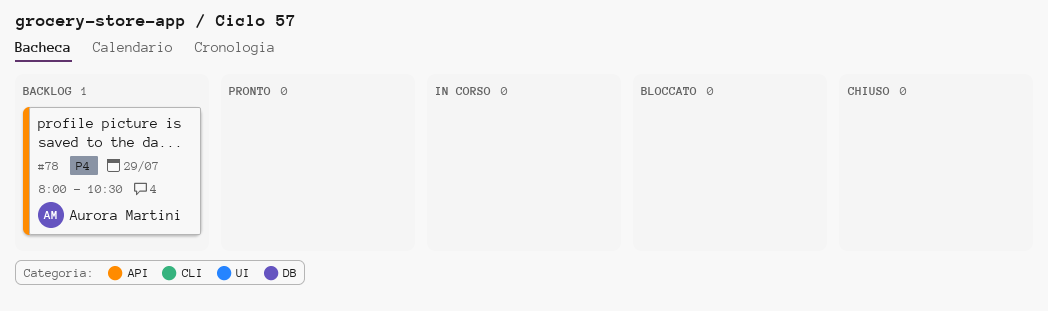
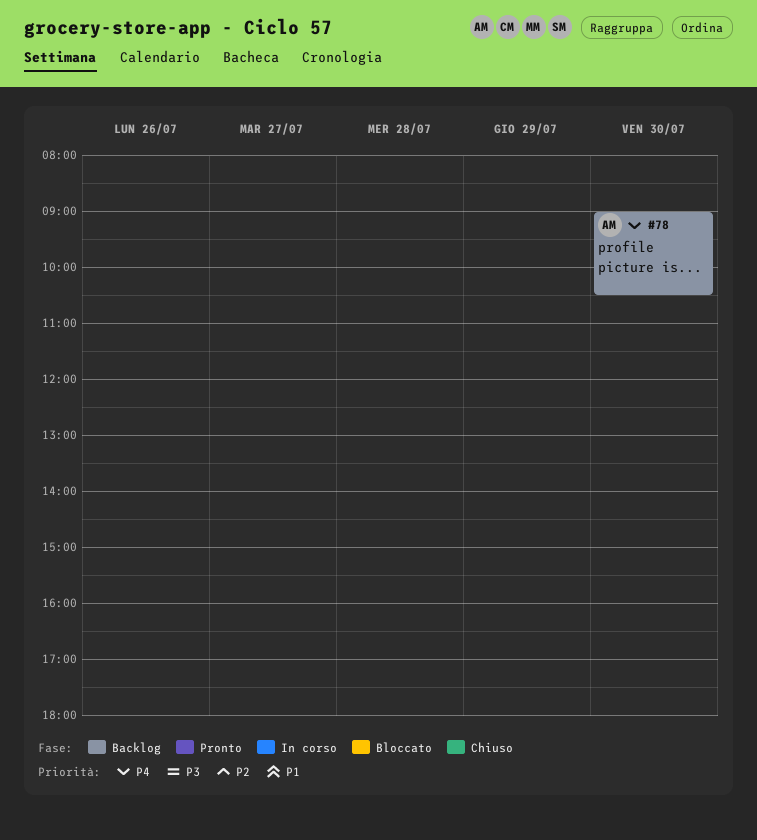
#78, day: Jul 29 -> Jul 30
#78, begins: 08:00 -> 09:00

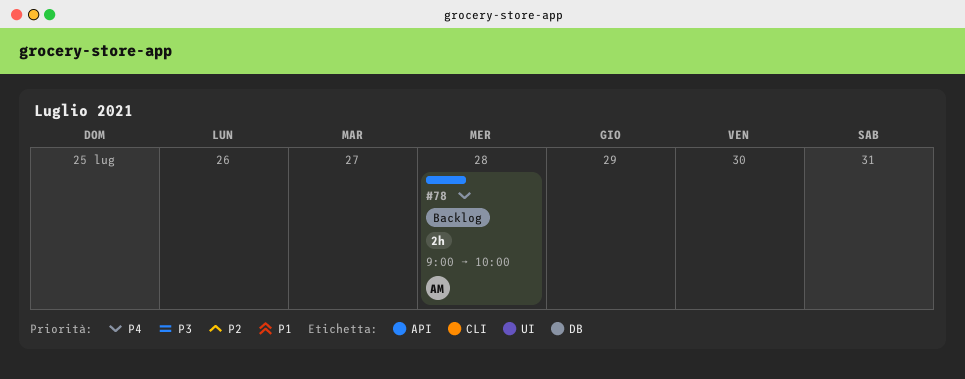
#78, day: Jul 30 -> Jul 28
#78, ends: 10:30 -> 10:00

